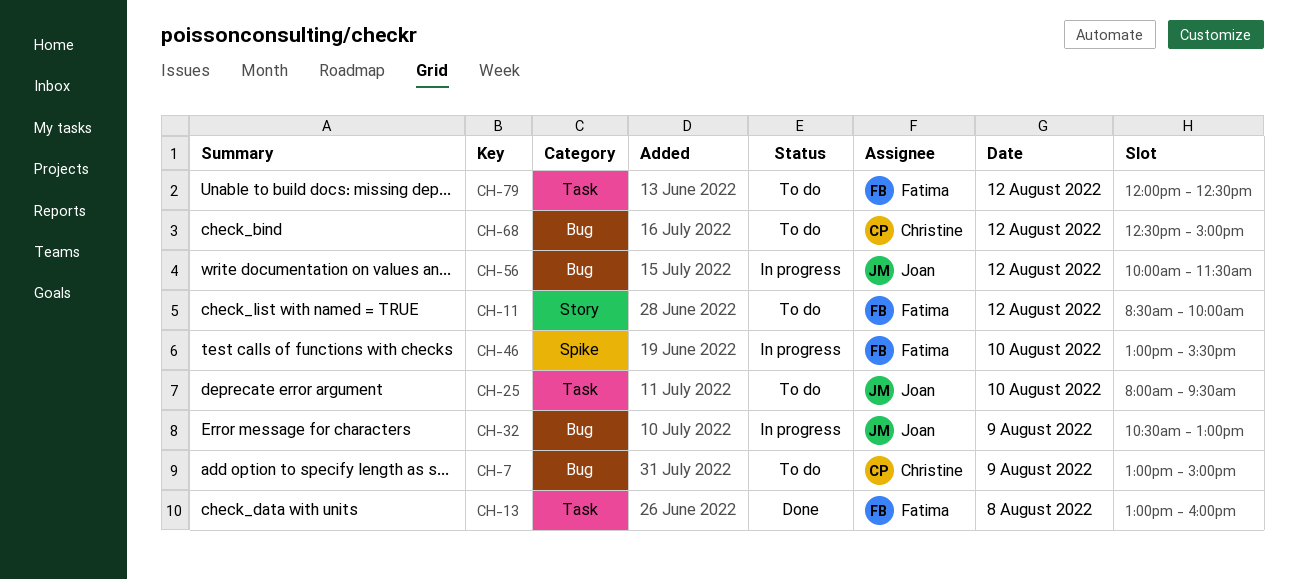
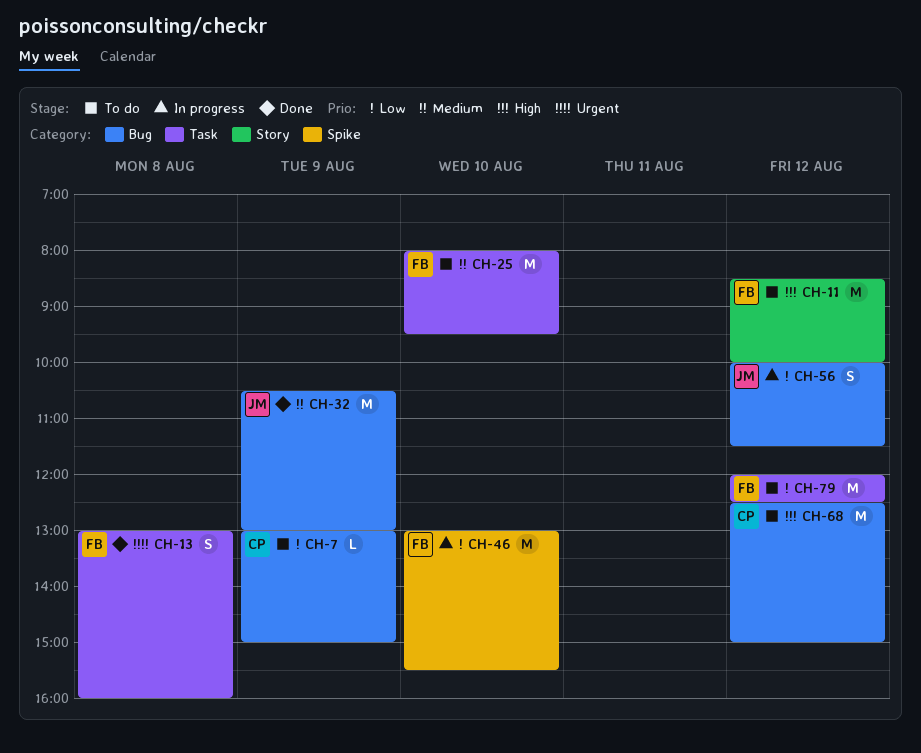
CH-25, owner: Joan -> Fatima
CH-32, status: In progress -> Done

